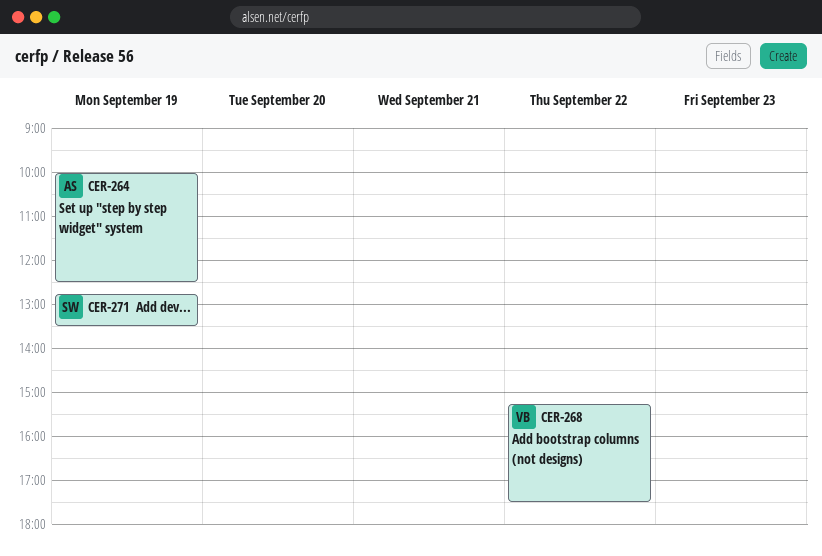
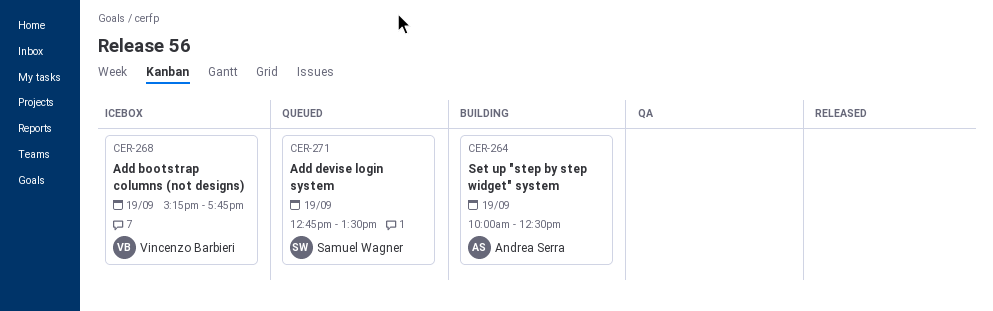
CER-268, day: Sep 22 -> Sep 19
CER-268, ends: 17:30 -> 17:45

